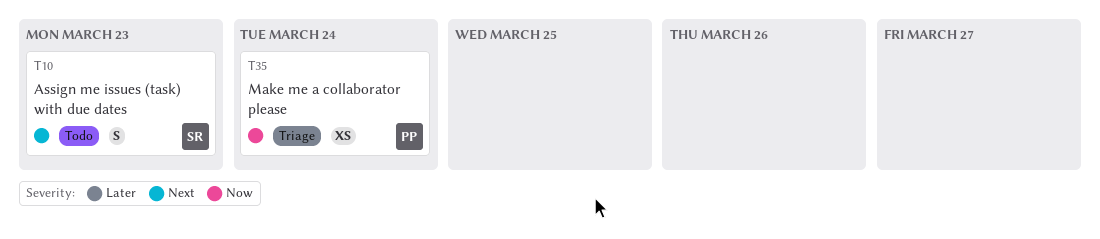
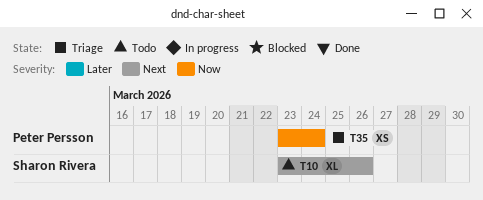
T10, estimate: S -> XL
T10, due: Mar 23 -> Mar 26

